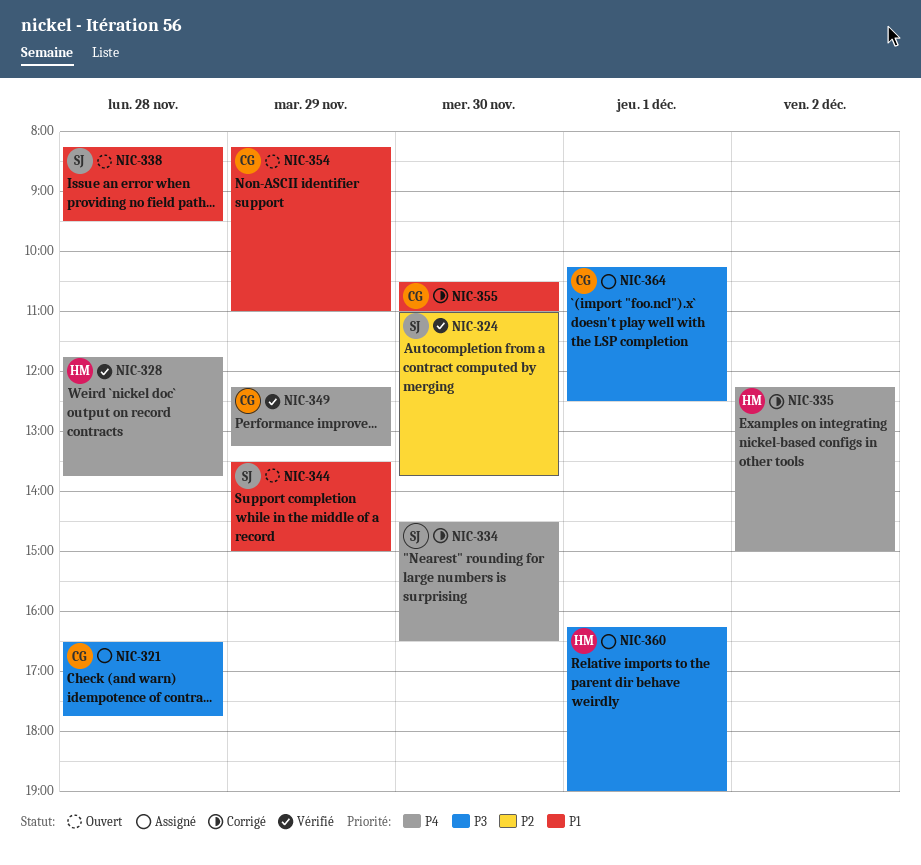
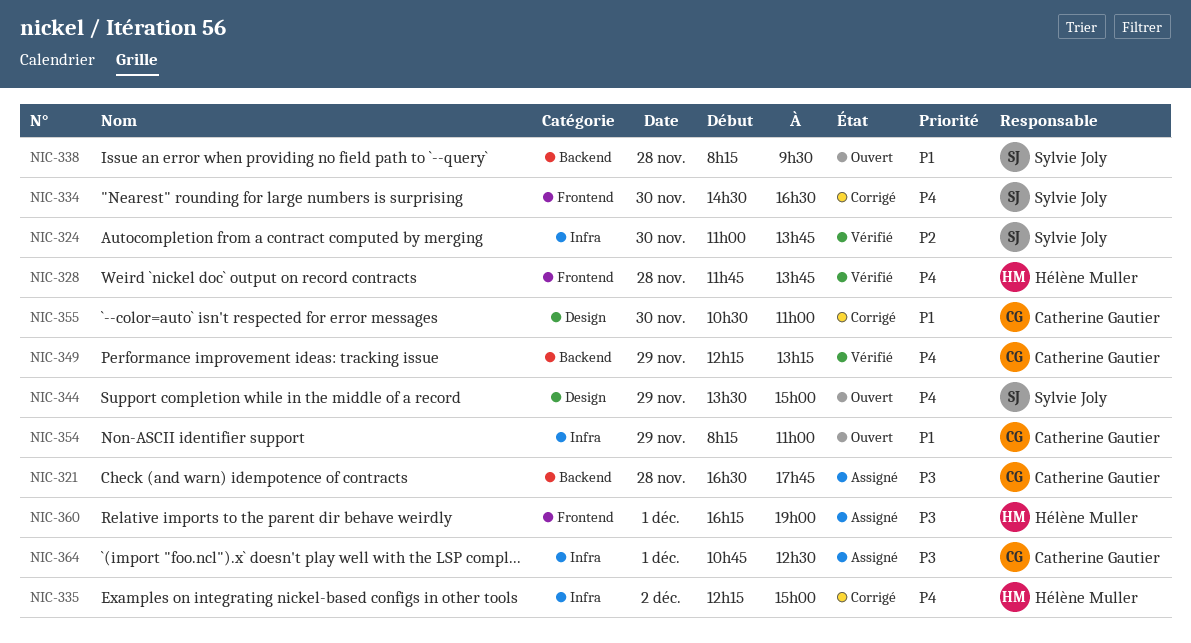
NIC-344, priority: P1 -> P4
NIC-364, begins: 10:15 -> 10:45

